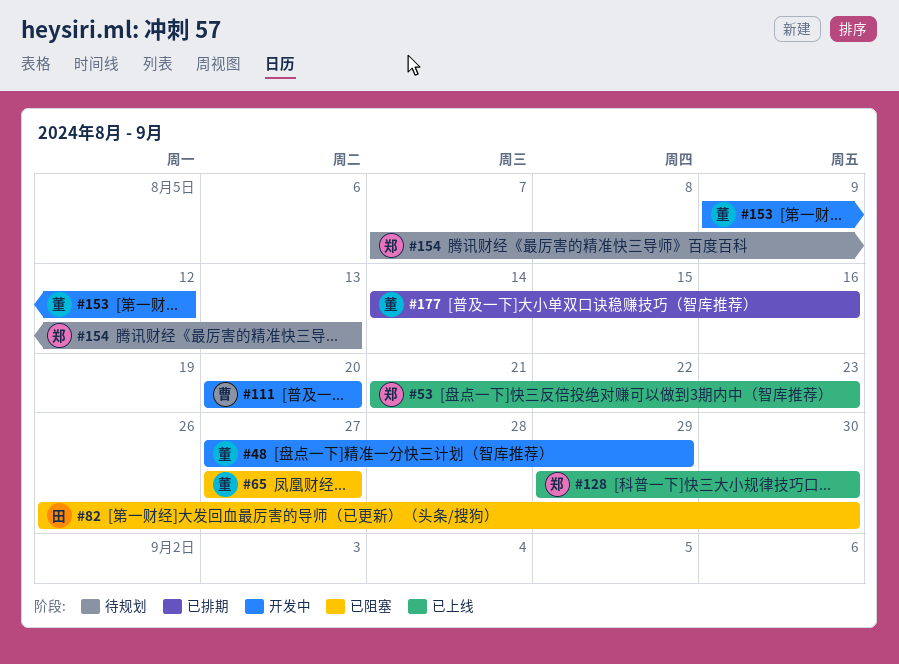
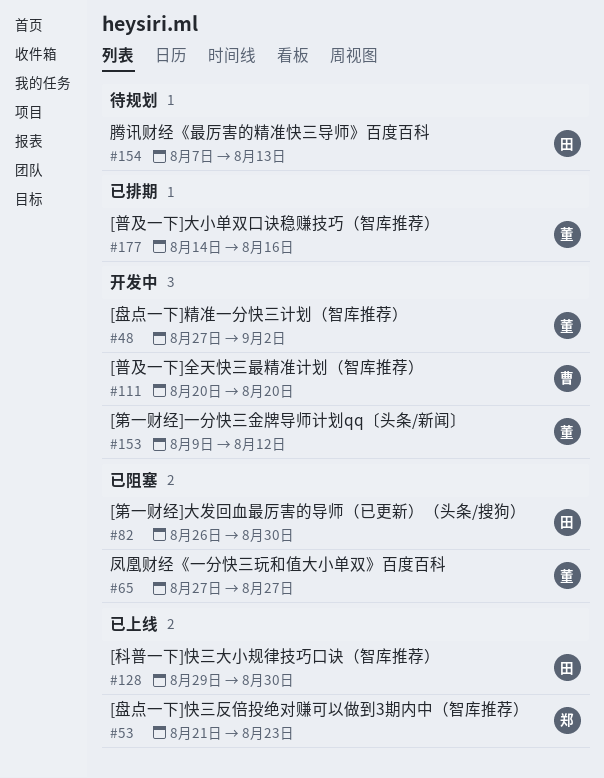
#48, due: Aug 29 -> Sep 2
#128, owner: 郑 -> 田
#154, owner: 郑 -> 田

